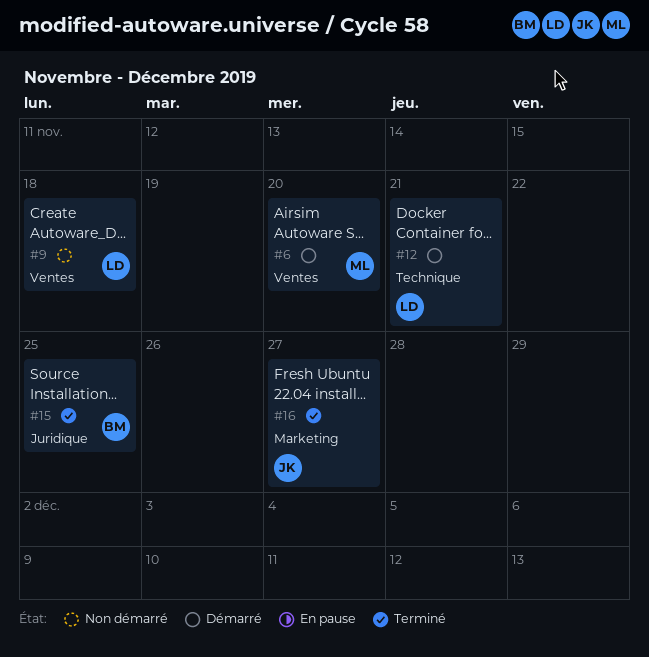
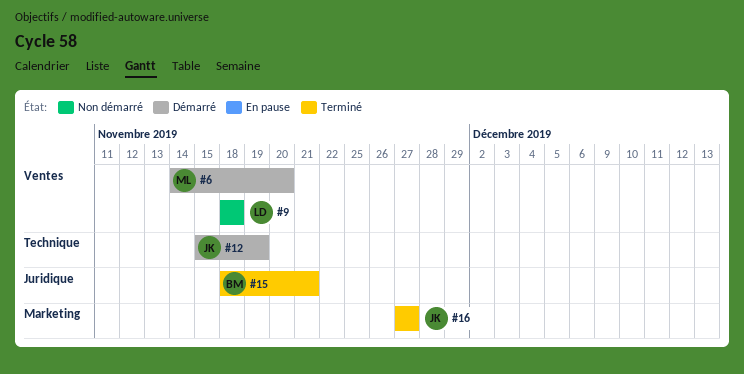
#12, owner: LD -> JK
#12, due: Nov 21 -> Nov 19
#15, due: Nov 25 -> Nov 21

